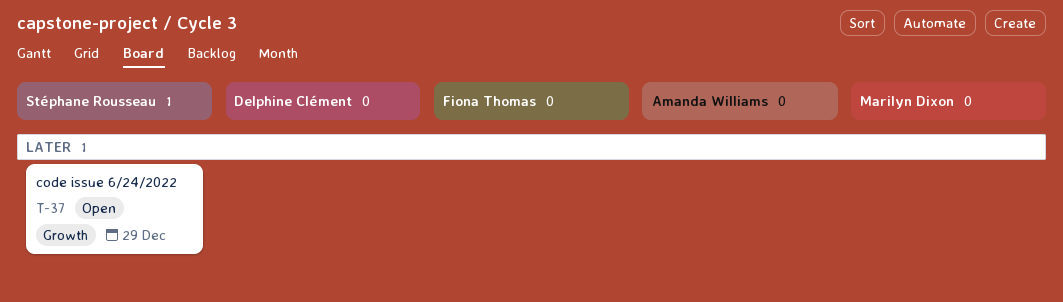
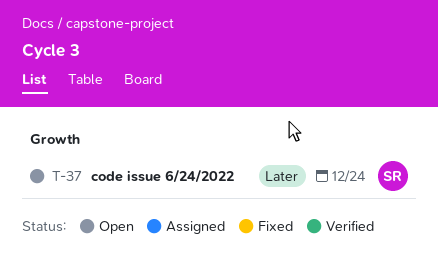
T-37, due: Dec 29 -> Dec 24

